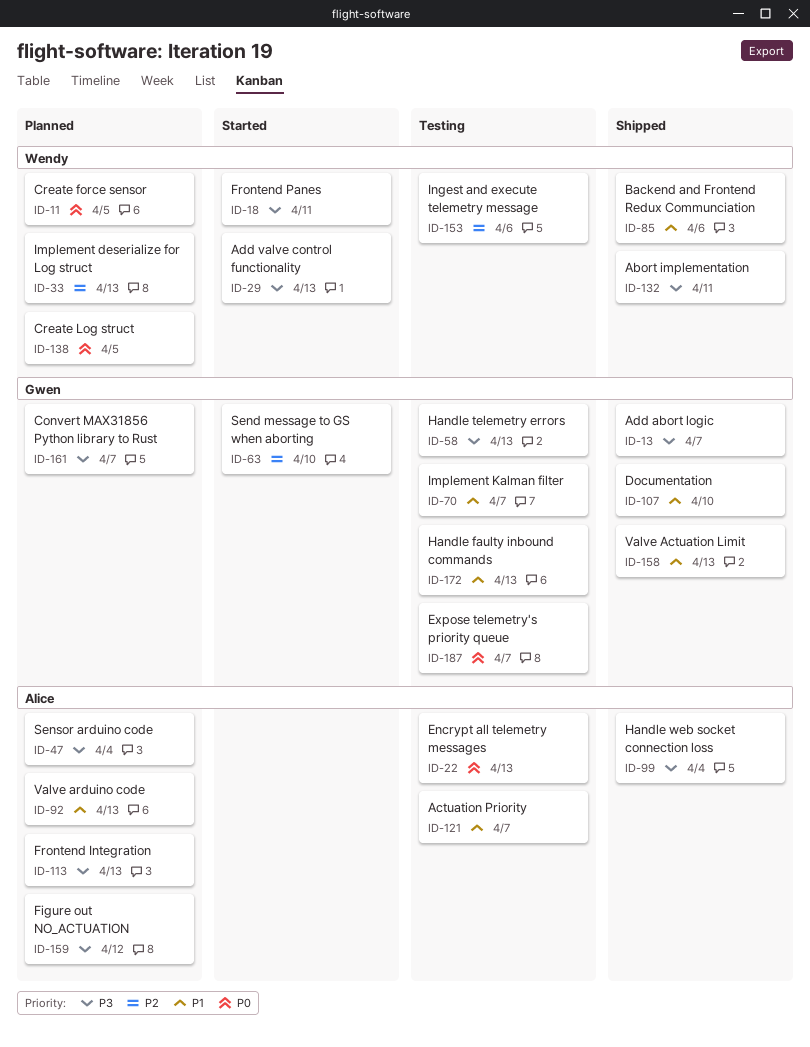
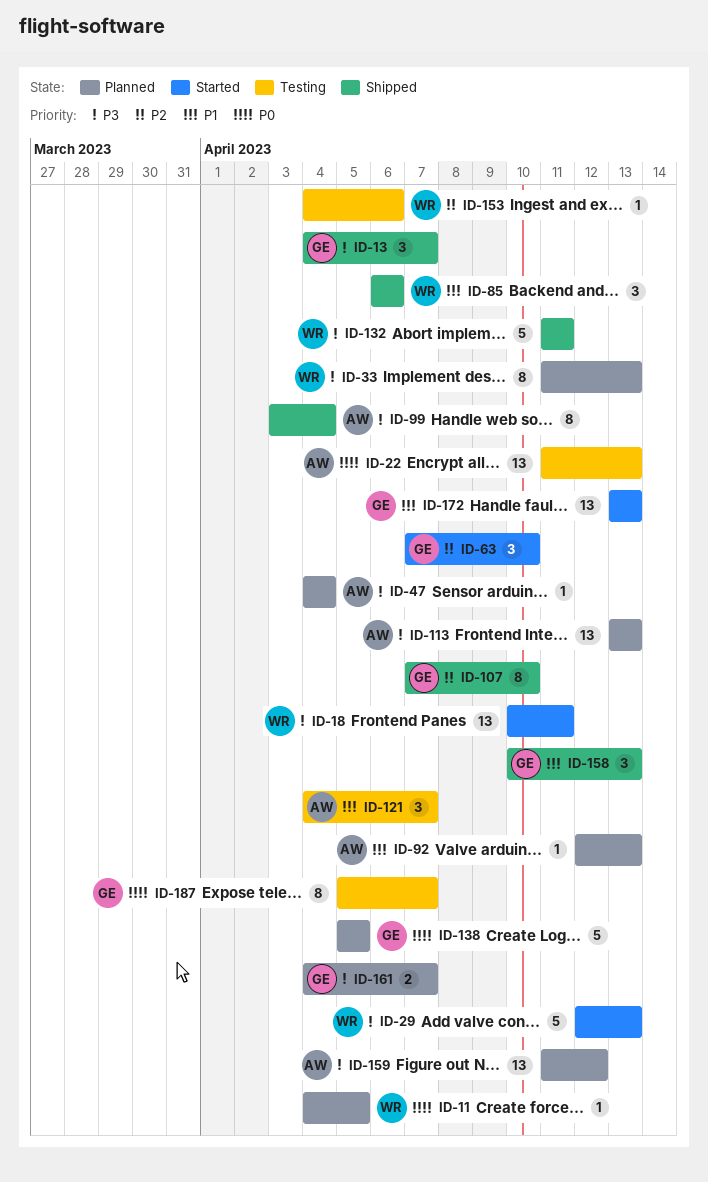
ID-33, priority: P2 -> P3
ID-58: present -> none
ID-70: present -> none
ID-107, priority: P1 -> P2
ID-138, owner: Wendy -> Gwen
ID-172, status: Testing -> Started

